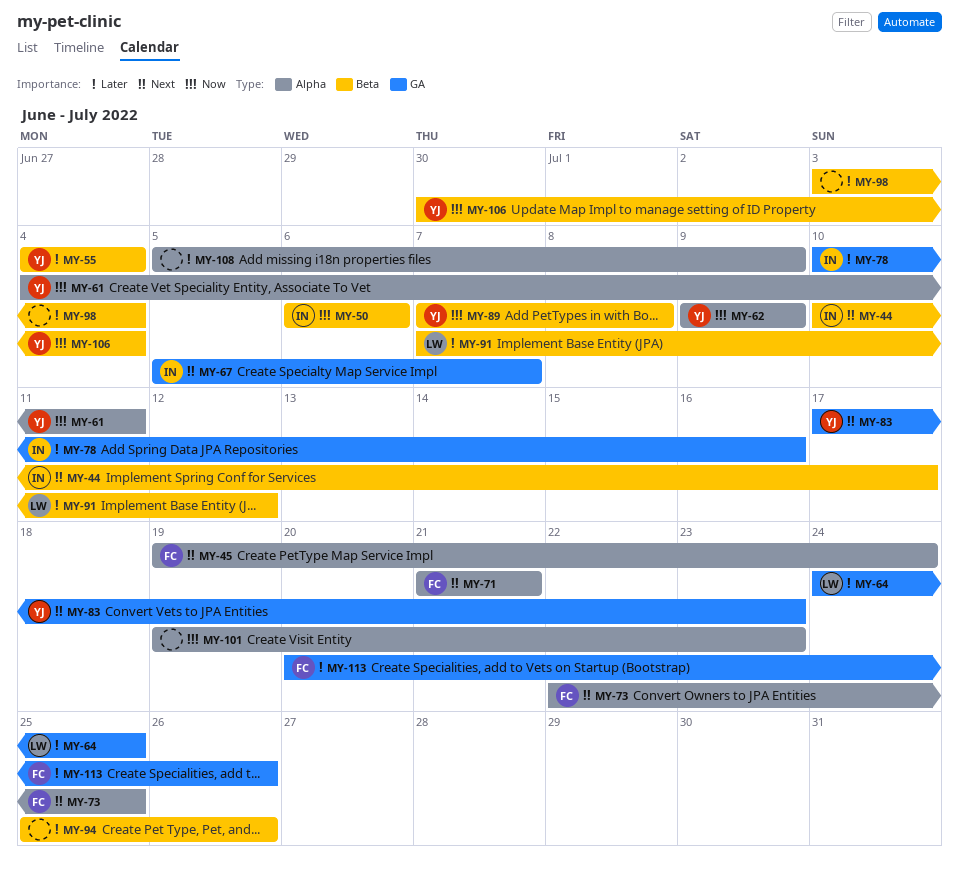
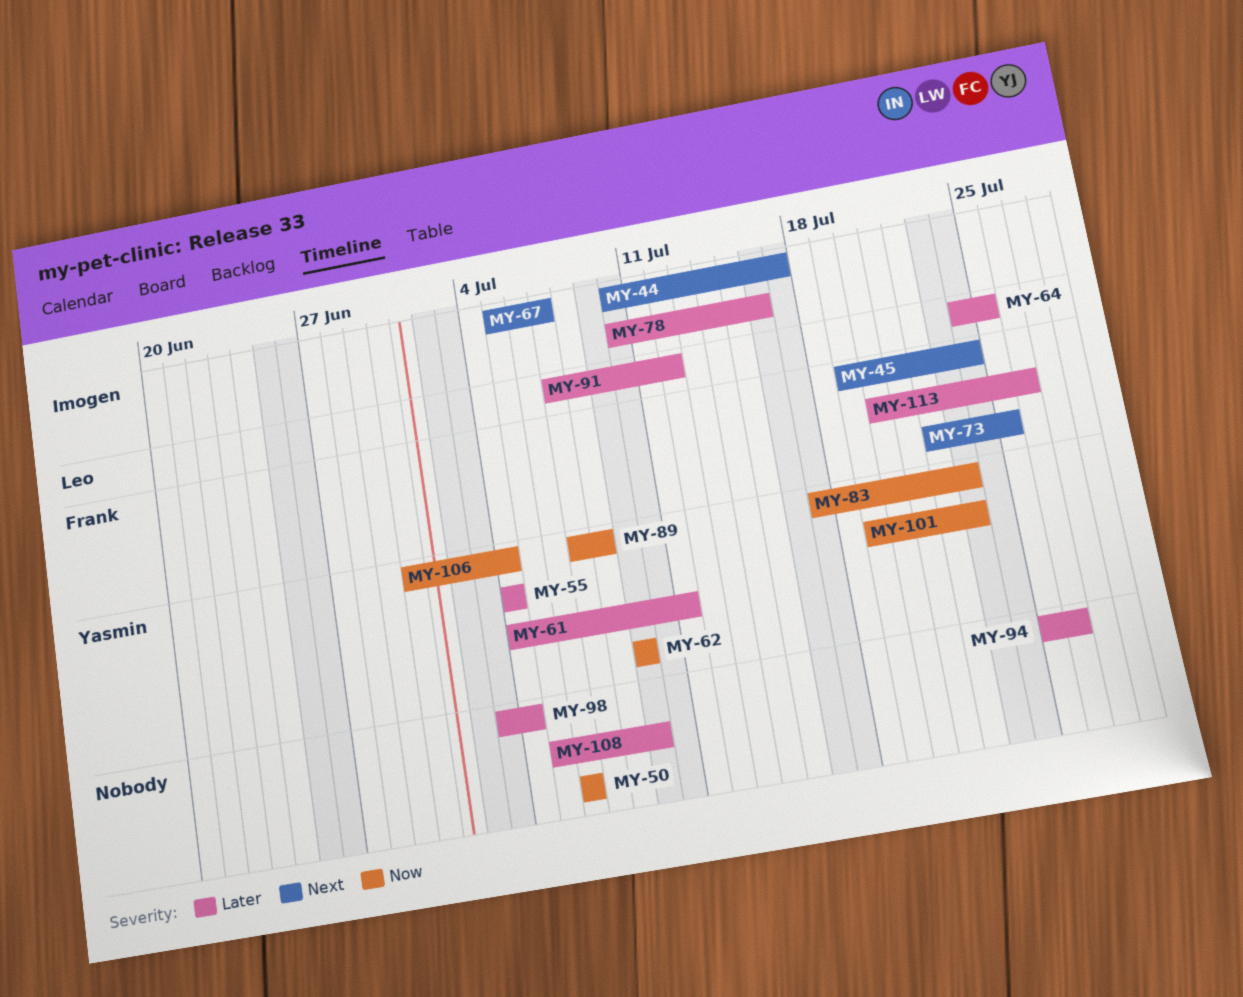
MY-50, owner: Imogen -> none
MY-61, priority: Now -> Later
MY-71: present -> none
MY-83, priority: Next -> Now
MY-101, owner: none -> Yasmin

